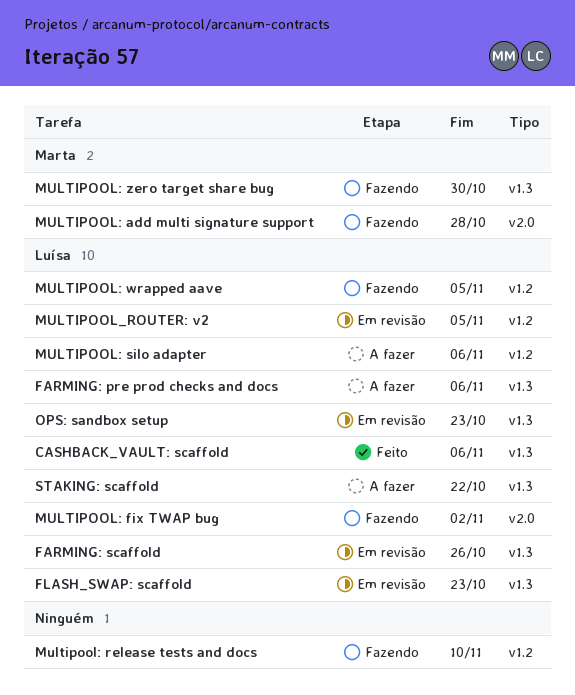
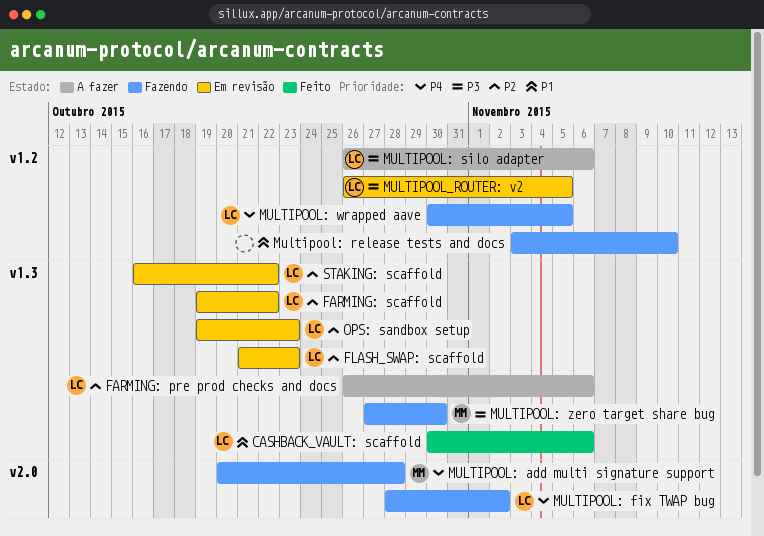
FARMING: scaffold, due: Oct 26 -> Oct 22
STAKING: scaffold, status: A fazer -> Em revisão

